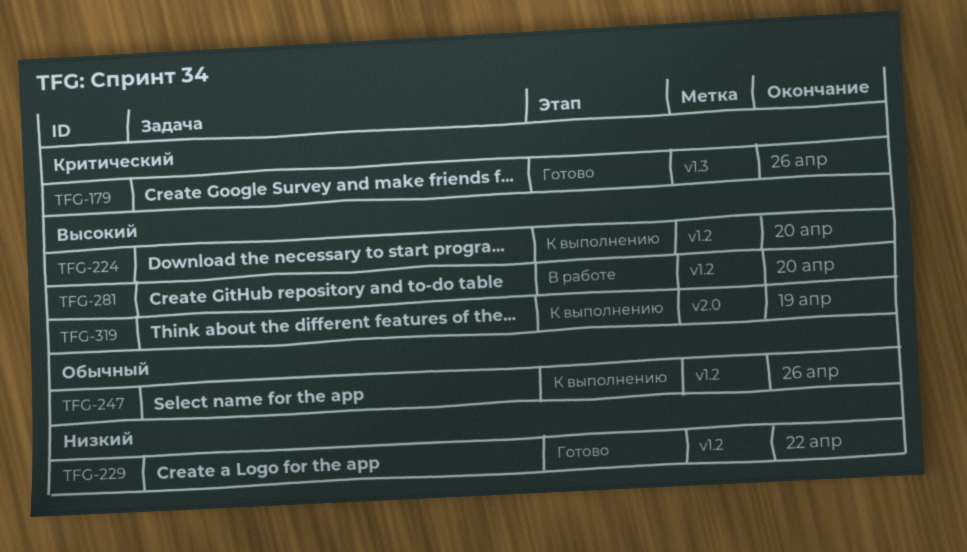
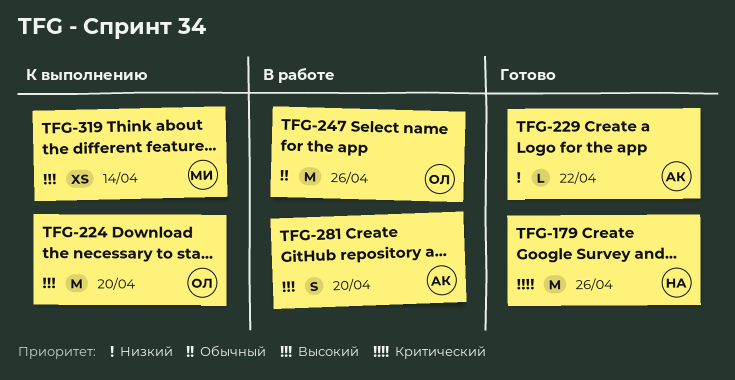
TFG-247, status: К выполнению -> В работе
TFG-319, due: Apr 19 -> Apr 14

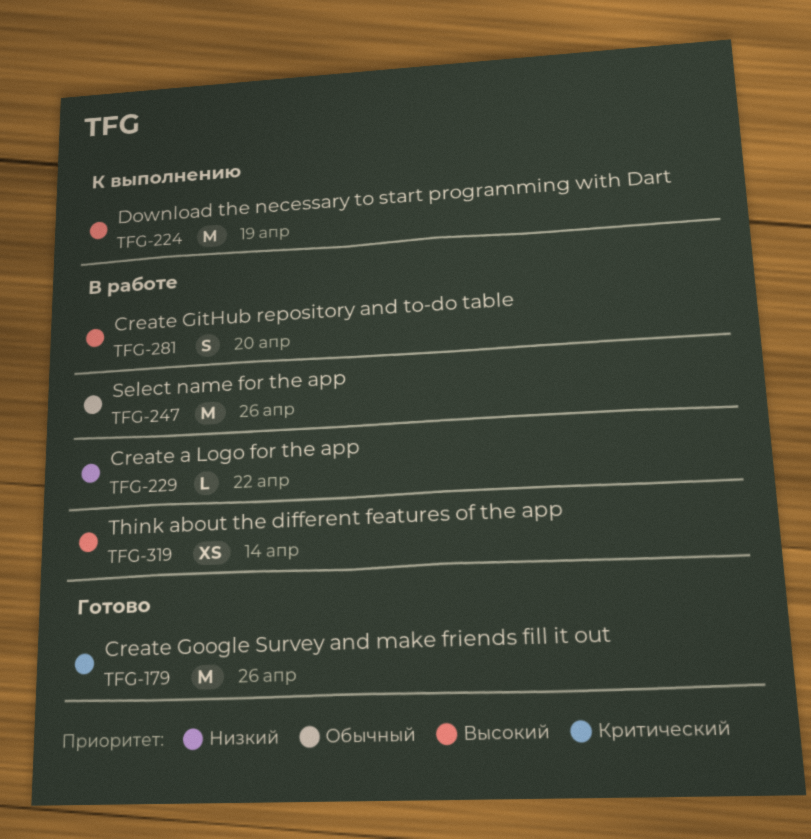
TFG-224, due: Apr 20 -> Apr 19
TFG-229, status: Готово -> В работе
TFG-319, status: К выполнению -> В работе

